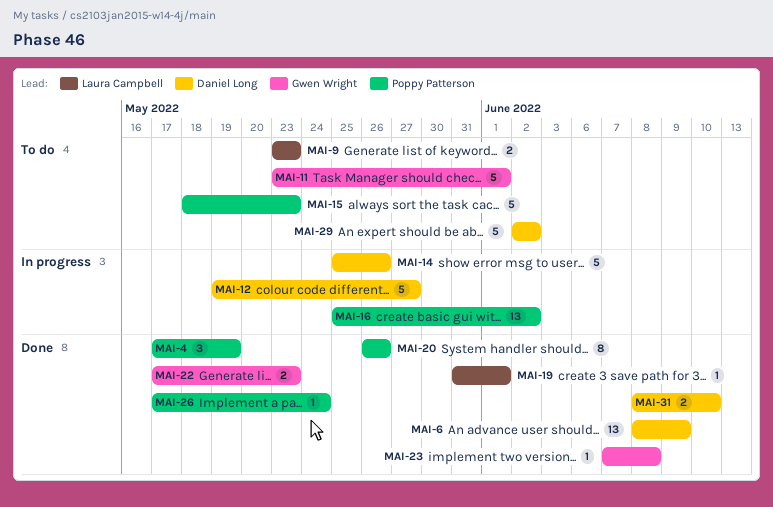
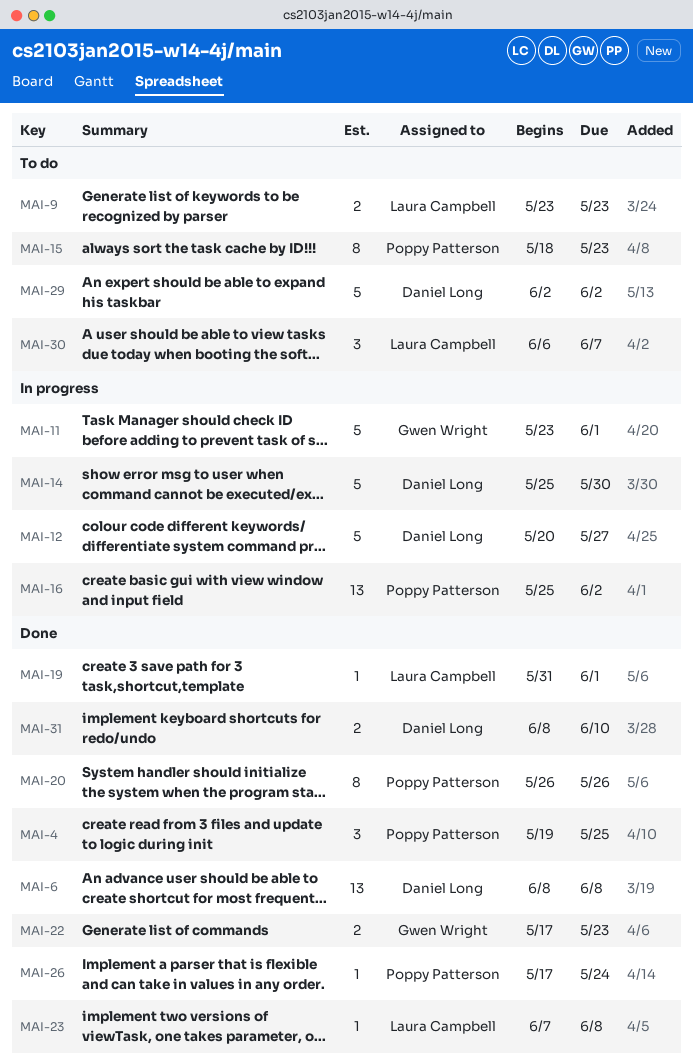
MAI-4, start: May 17 -> May 19
MAI-4, due: May 19 -> May 25
MAI-6, due: Jun 9 -> Jun 8
MAI-11, status: To do -> In progress
MAI-12, start: May 19 -> May 20
MAI-14, due: May 26 -> May 30
MAI-15, estimate: 5 -> 8
MAI-23, owner: Gwen Wright -> Laura Campbell
MAI-30: none -> present

